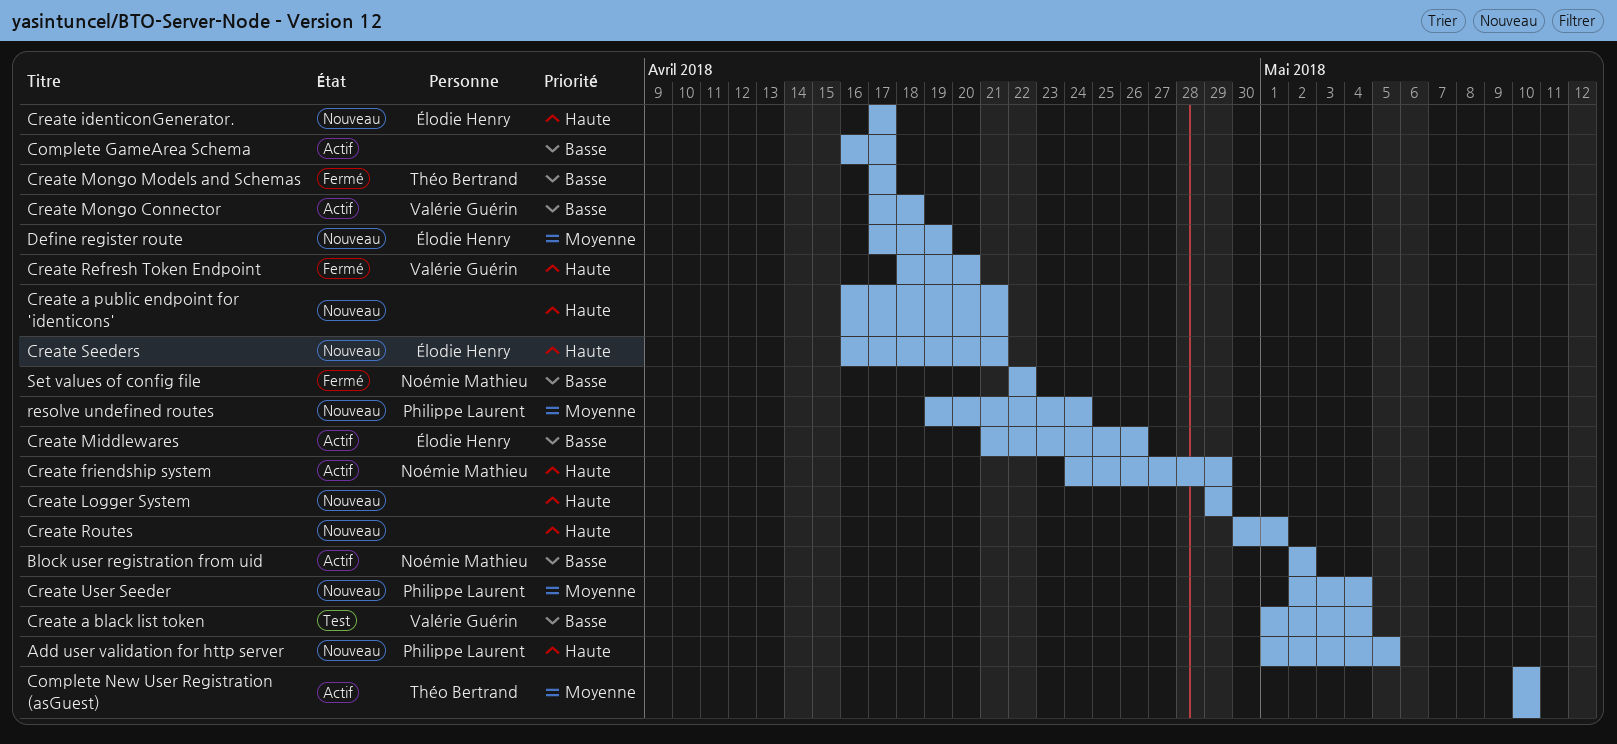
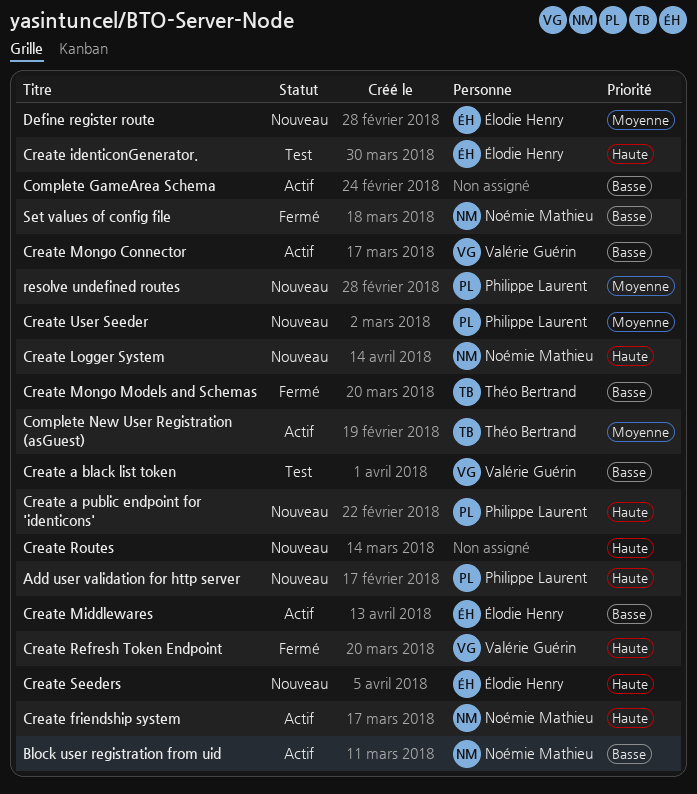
Create a public endpoint for 'identicons', owner: none -> Philippe Laurent
Create identiconGenerator., status: Nouveau -> Test
Create Logger System, owner: none -> Noémie Mathieu

